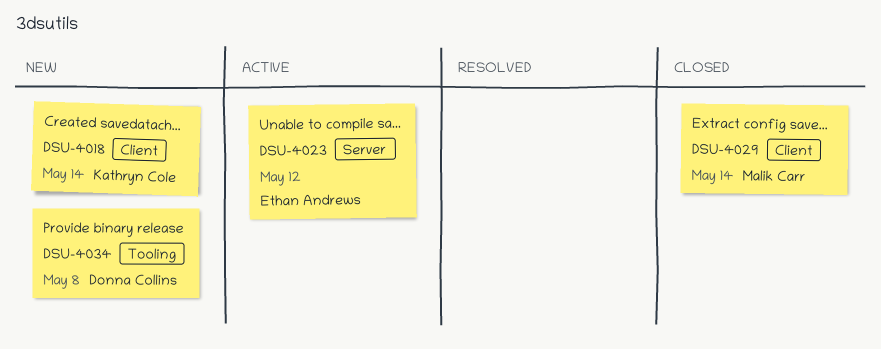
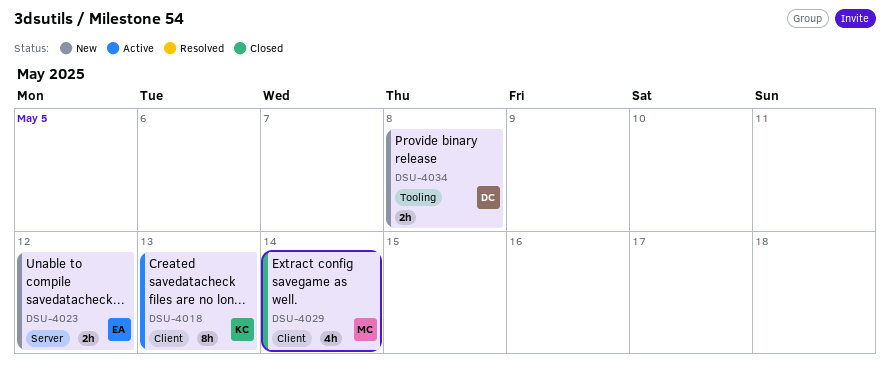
DSU-4018, status: New -> Active
DSU-4018, due: May 14 -> May 13
DSU-4023, status: Active -> New

